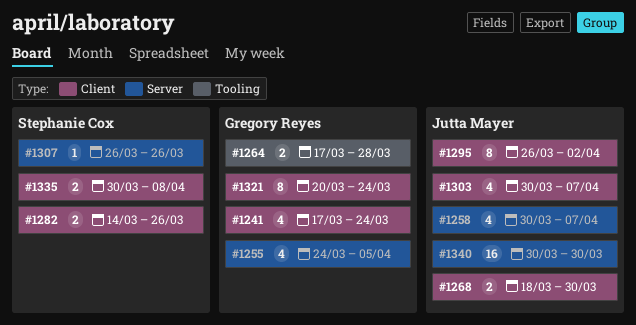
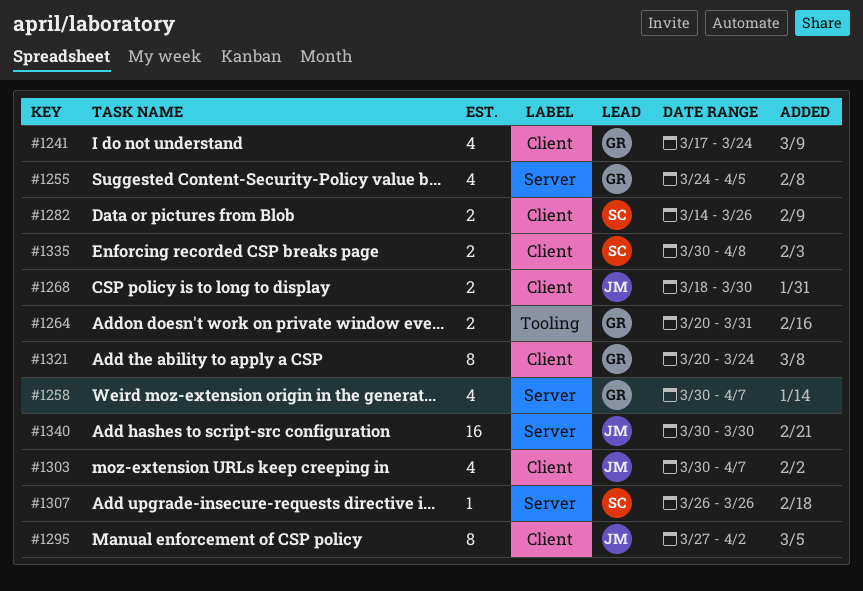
#1258, owner: Jutta Mayer -> Gregory Reyes
#1264, start: Mar 17 -> Mar 20
#1264, due: Mar 28 -> Mar 31
#1295, start: Mar 26 -> Mar 27

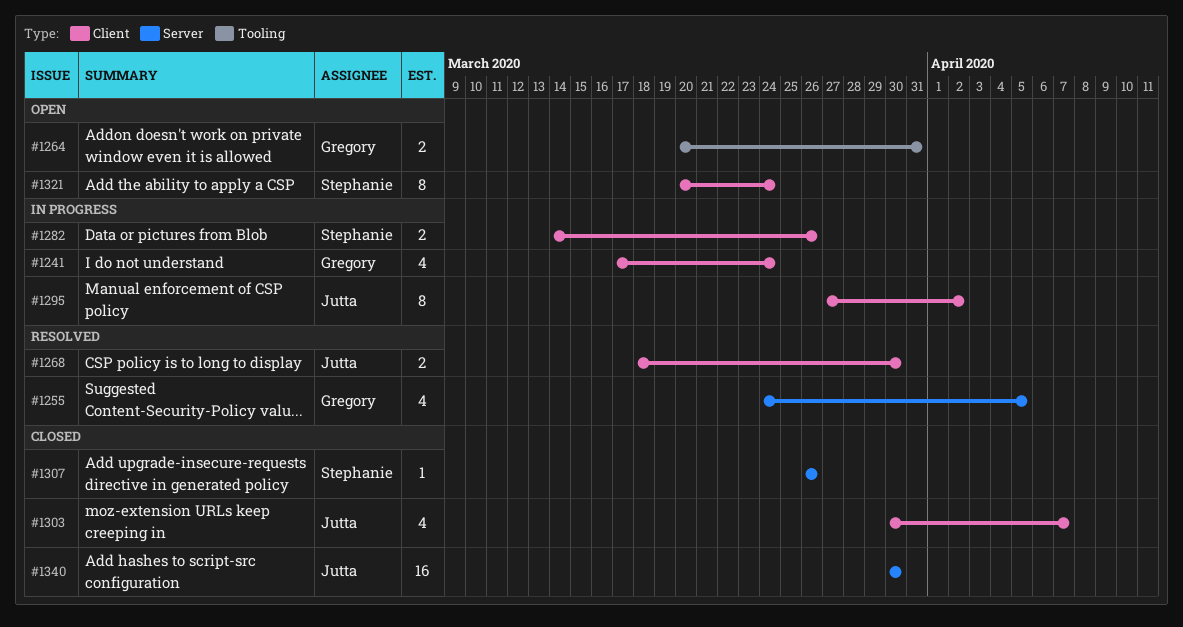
#1258: present -> none
#1321, owner: Gregory -> Stephanie
#1335: present -> none

